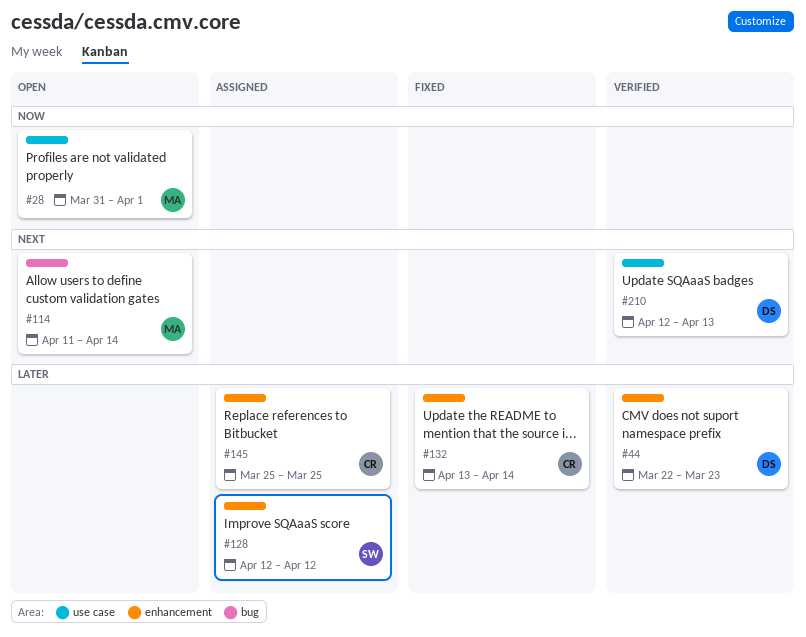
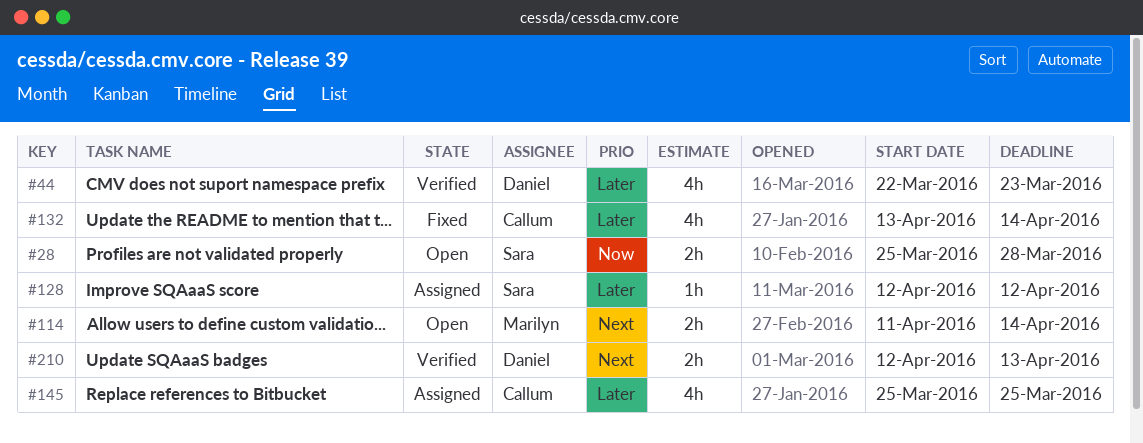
#28, owner: Marilyn -> Sara
#28, start: Mar 31 -> Mar 25
#28, due: Apr 1 -> Mar 28

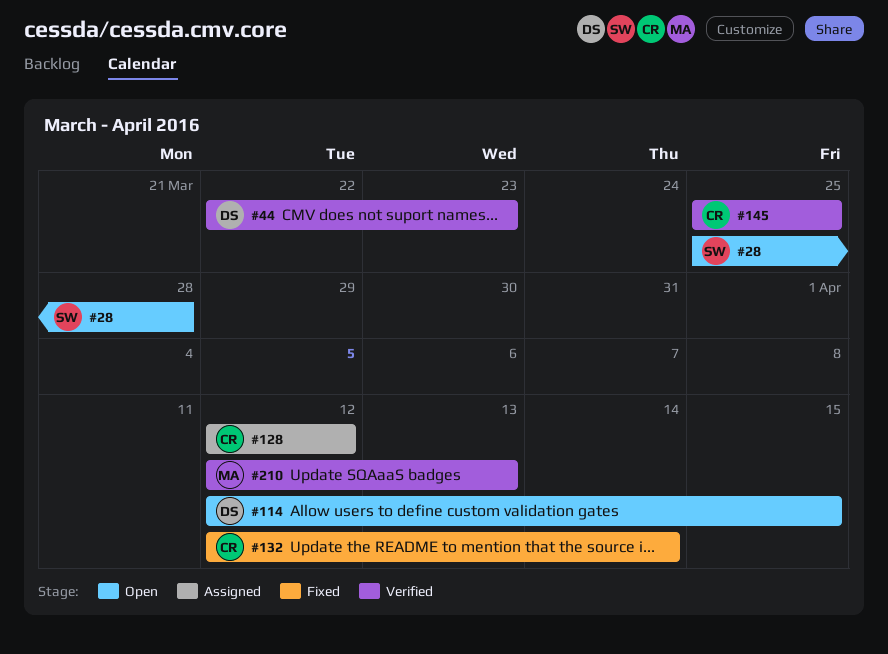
#114, owner: Marilyn -> Daniel
#114, start: Apr 11 -> Apr 12
#114, due: Apr 14 -> Apr 15
#128, owner: Sara -> Callum
#132, start: Apr 13 -> Apr 12
#145, status: Assigned -> Verified
#210, owner: Daniel -> Marilyn

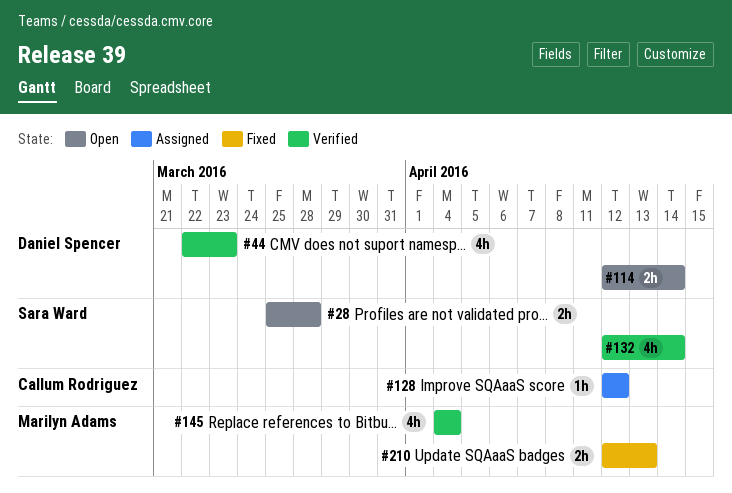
#114, due: Apr 15 -> Apr 14
#132, status: Fixed -> Verified
#132, owner: Callum Rodriguez -> Sara Ward
#145, owner: Callum Rodriguez -> Marilyn Adams
#145, start: Mar 25 -> Apr 4
#145, due: Mar 25 -> Apr 4
#210, status: Verified -> Fixed

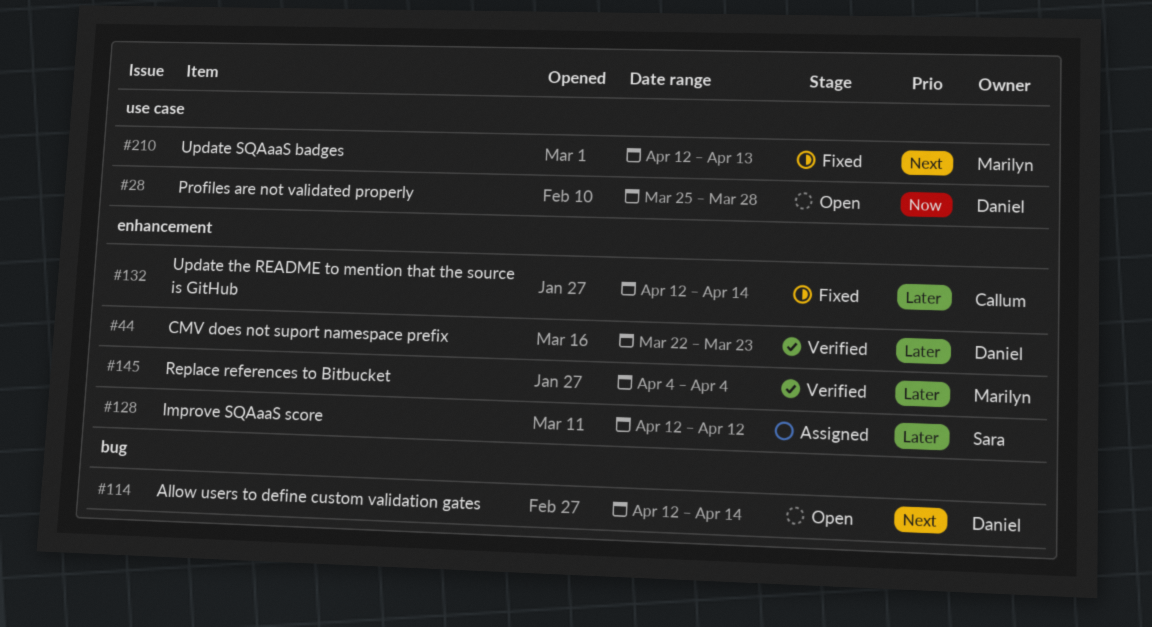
#28, owner: Sara Ward -> Daniel Spencer
#128, owner: Callum Rodriguez -> Sara Ward
#132, status: Verified -> Fixed
#132, owner: Sara Ward -> Callum Rodriguez

